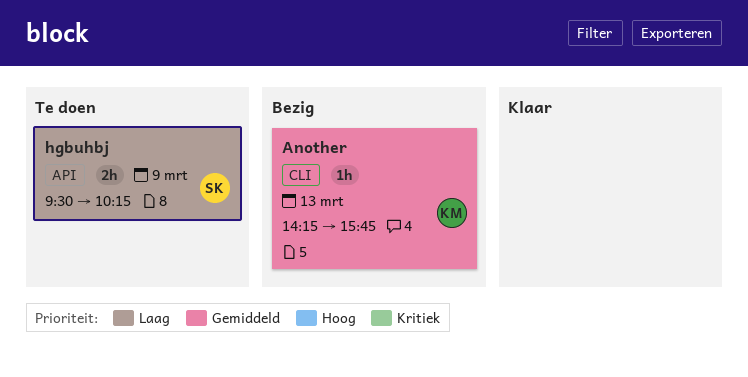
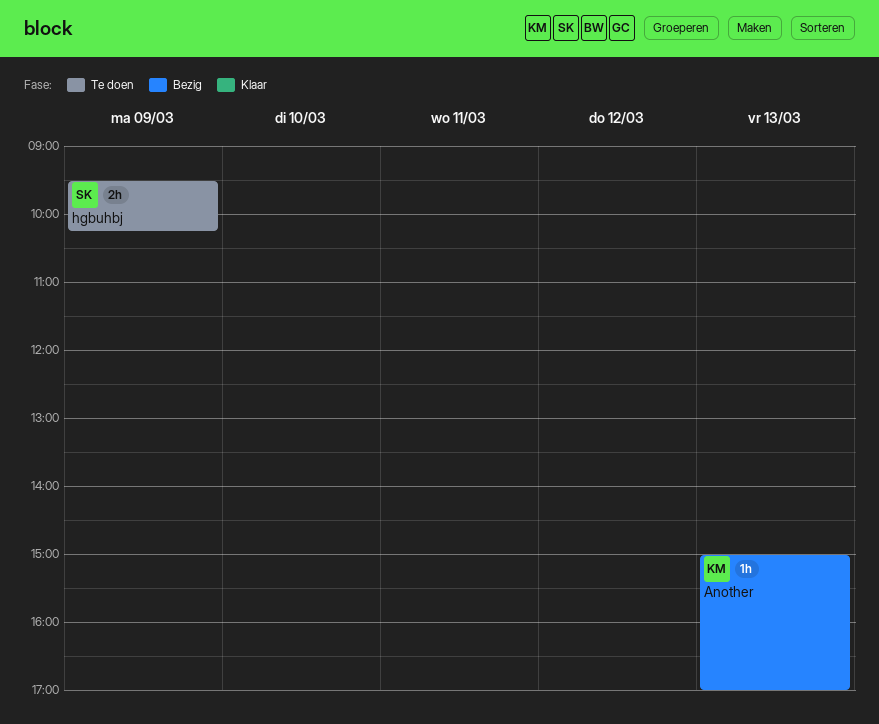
Another, begins: 14:15 -> 15:00
Another, ends: 15:45 -> 17:00

